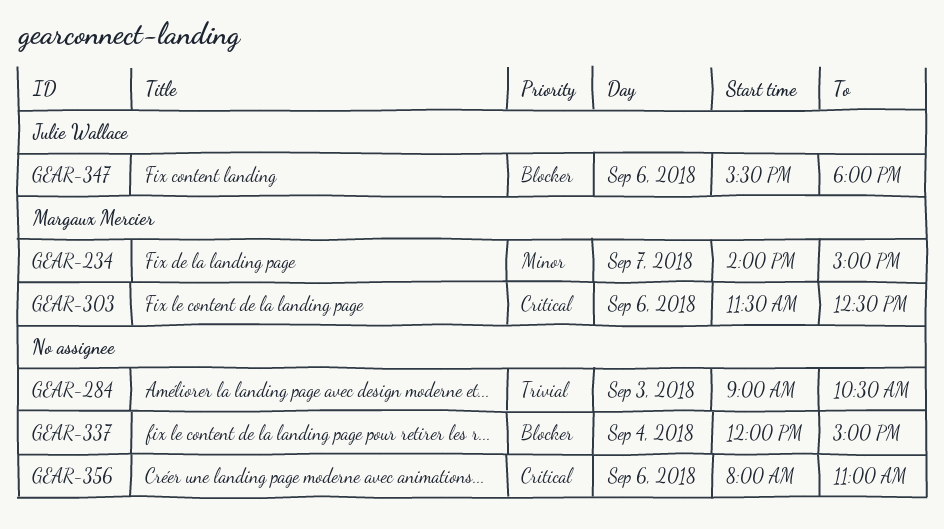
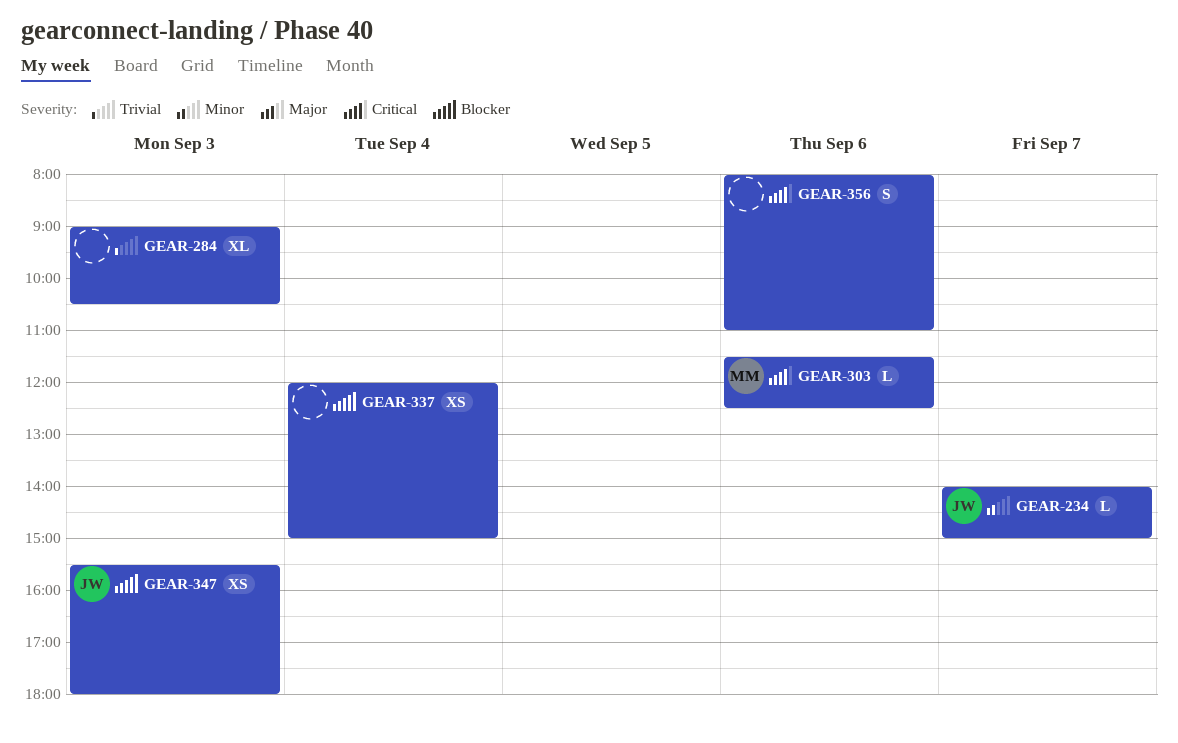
GEAR-234, owner: Margaux Mercier -> Julie Wallace
GEAR-347, day: Sep 6 -> Sep 3

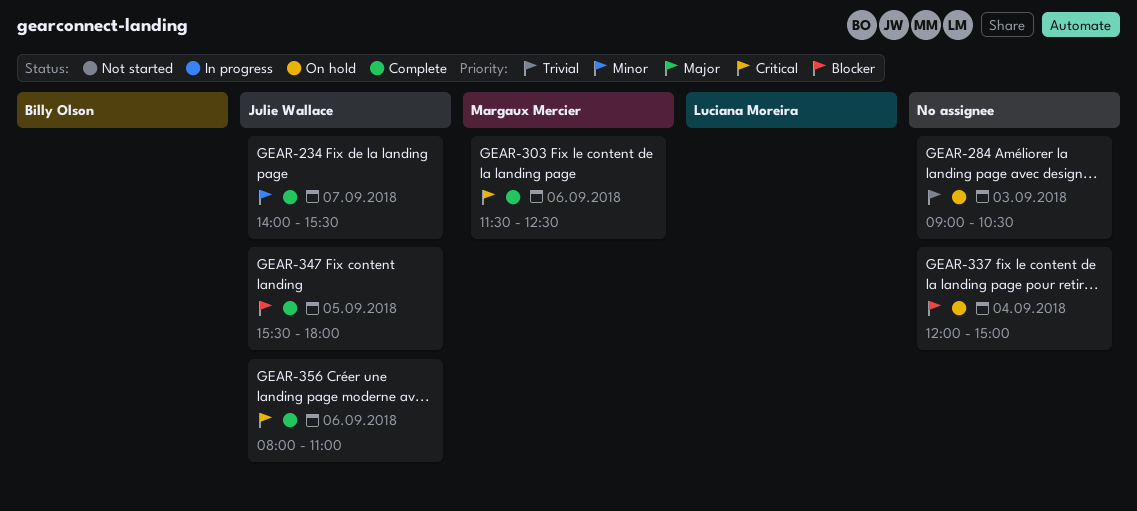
GEAR-234, ends: 15:00 -> 15:30
GEAR-347, day: Sep 3 -> Sep 5
GEAR-356, owner: none -> Julie Wallace

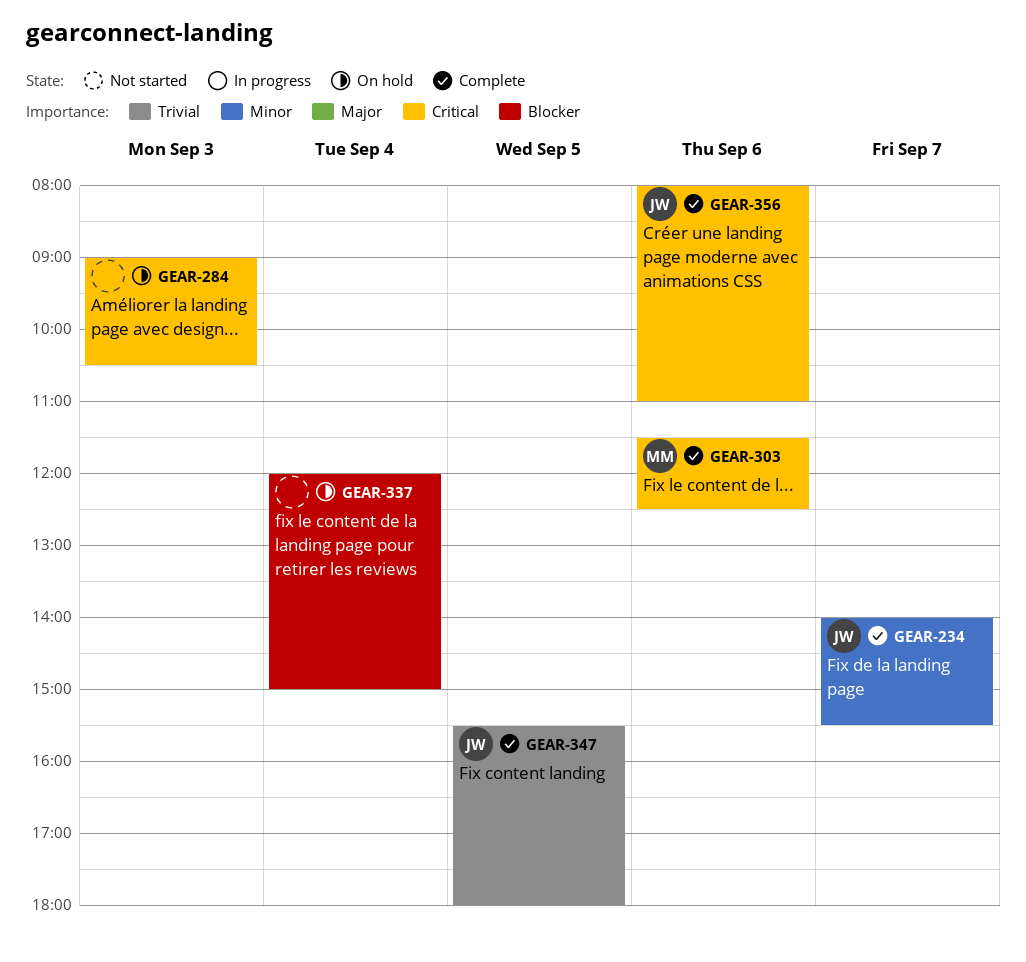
GEAR-284, priority: Trivial -> Critical
GEAR-347, priority: Blocker -> Trivial

